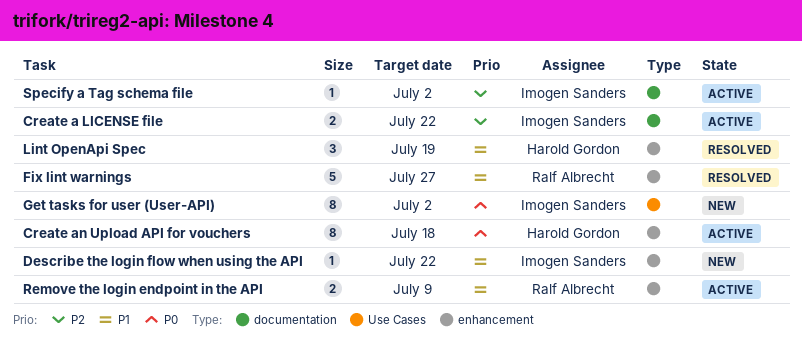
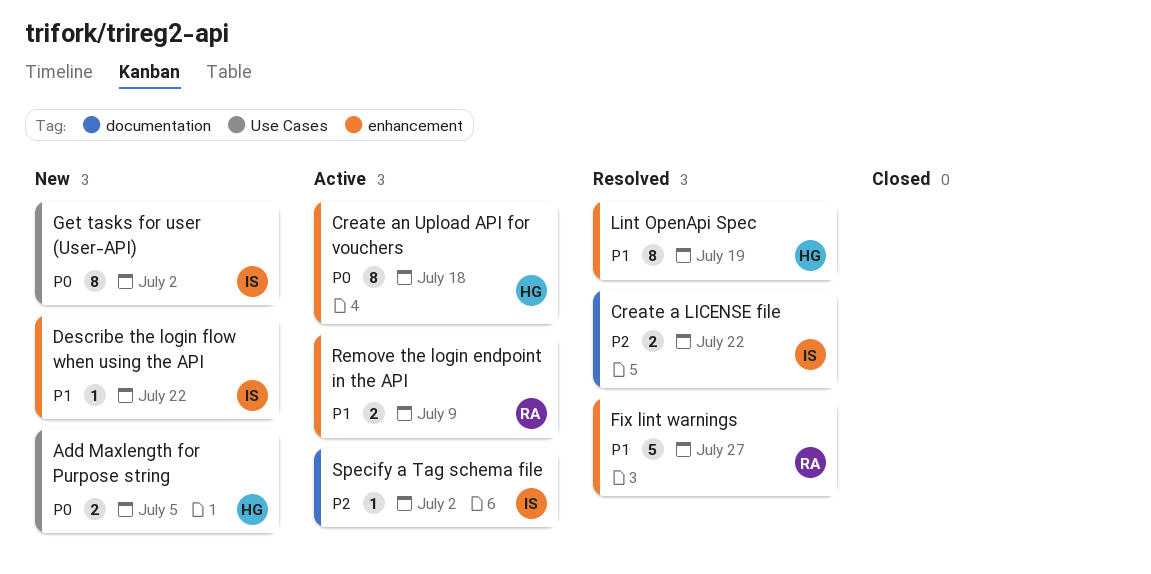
Add Maxlength for Purpose string: none -> present
Create a LICENSE file, status: Active -> Resolved
Lint OpenApi Spec, estimate: 3 -> 8

